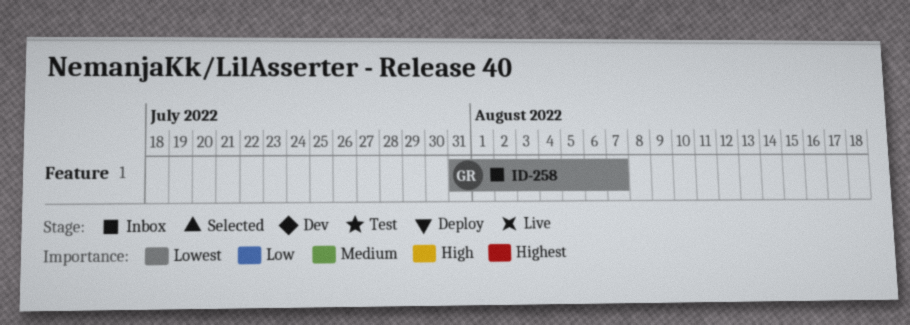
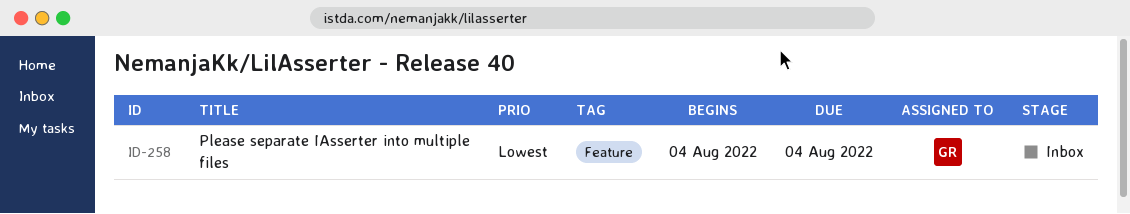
ID-258, start: Jul 31 -> Aug 4
ID-258, due: Aug 7 -> Aug 4

